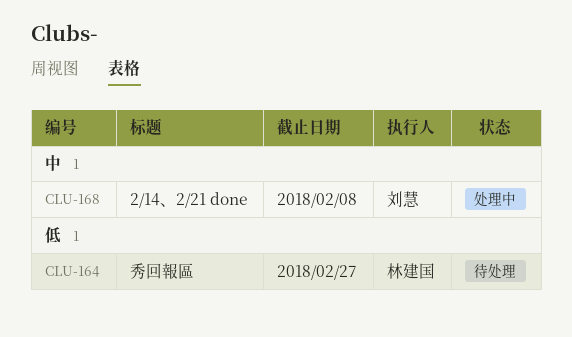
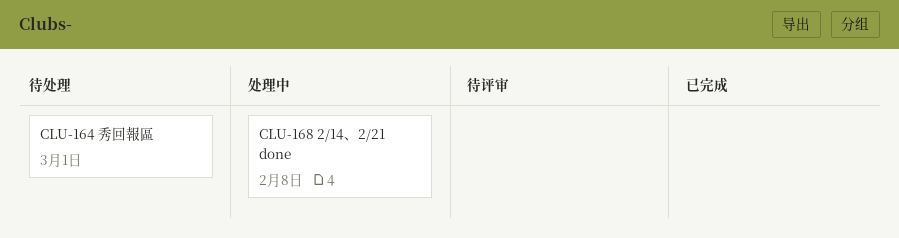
CLU-164, due: Feb 27 -> Mar 1

